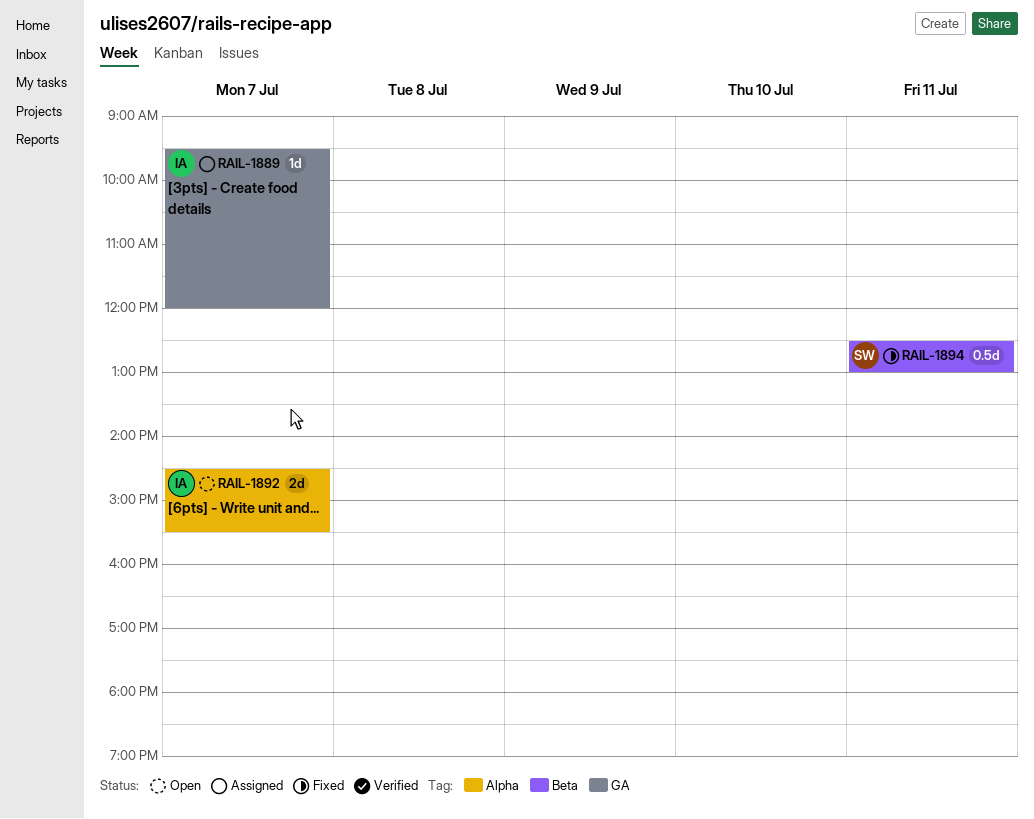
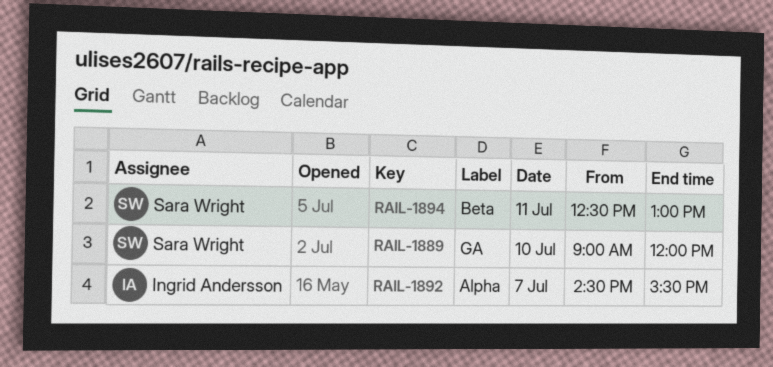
RAIL-1889, owner: Ingrid Andersson -> Sara Wright
RAIL-1889, day: Jul 7 -> Jul 10
RAIL-1889, begins: 09:30 -> 09:00

